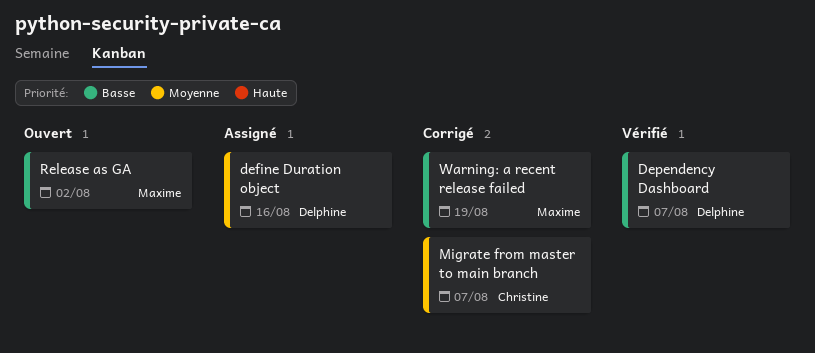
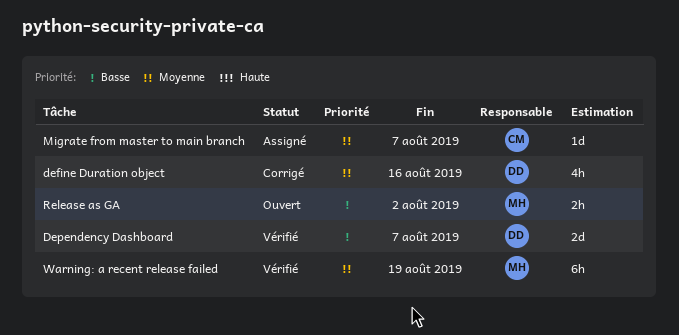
define Duration object, status: Assigné -> Corrigé
Migrate from master to main branch, status: Corrigé -> Assigné
Warning: a recent release failed, status: Corrigé -> Vérifié
Warning: a recent release failed, priority: Basse -> Moyenne

